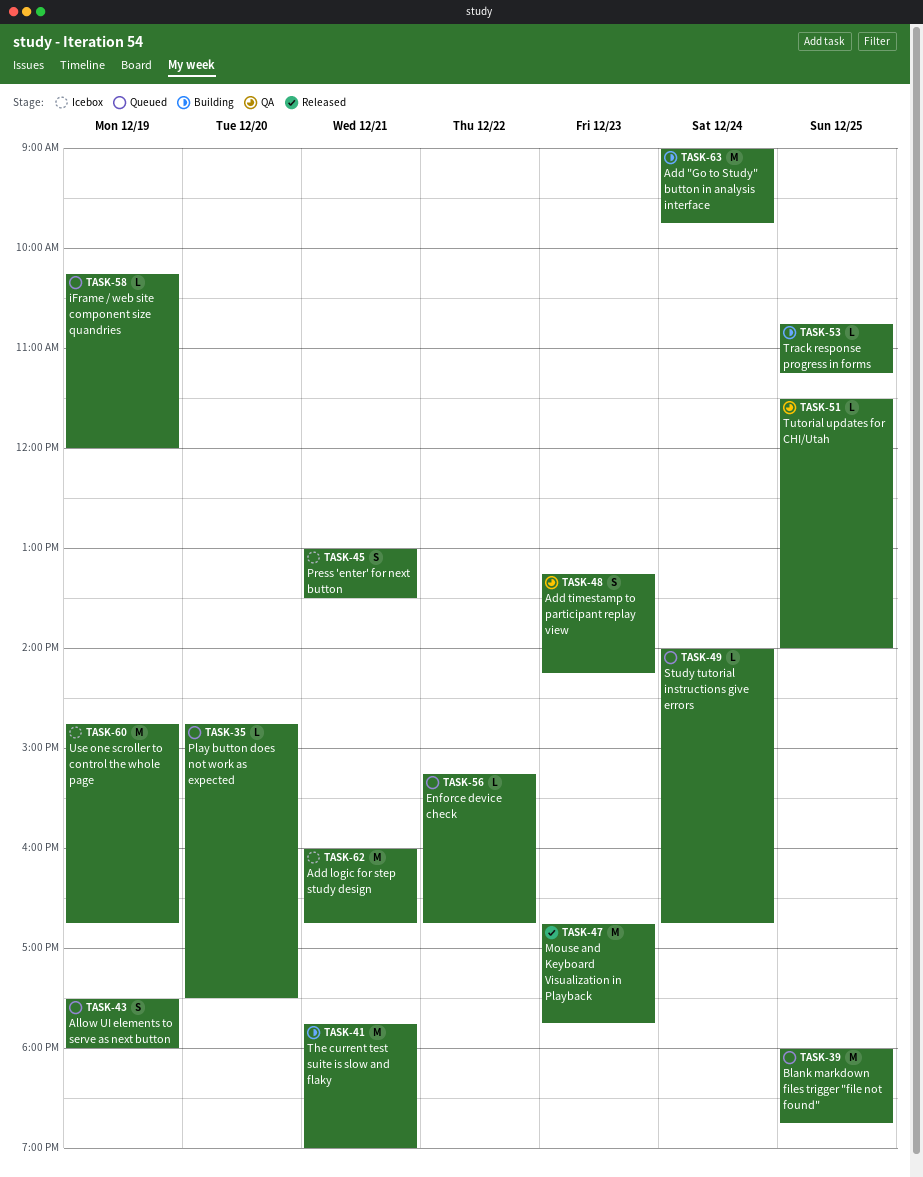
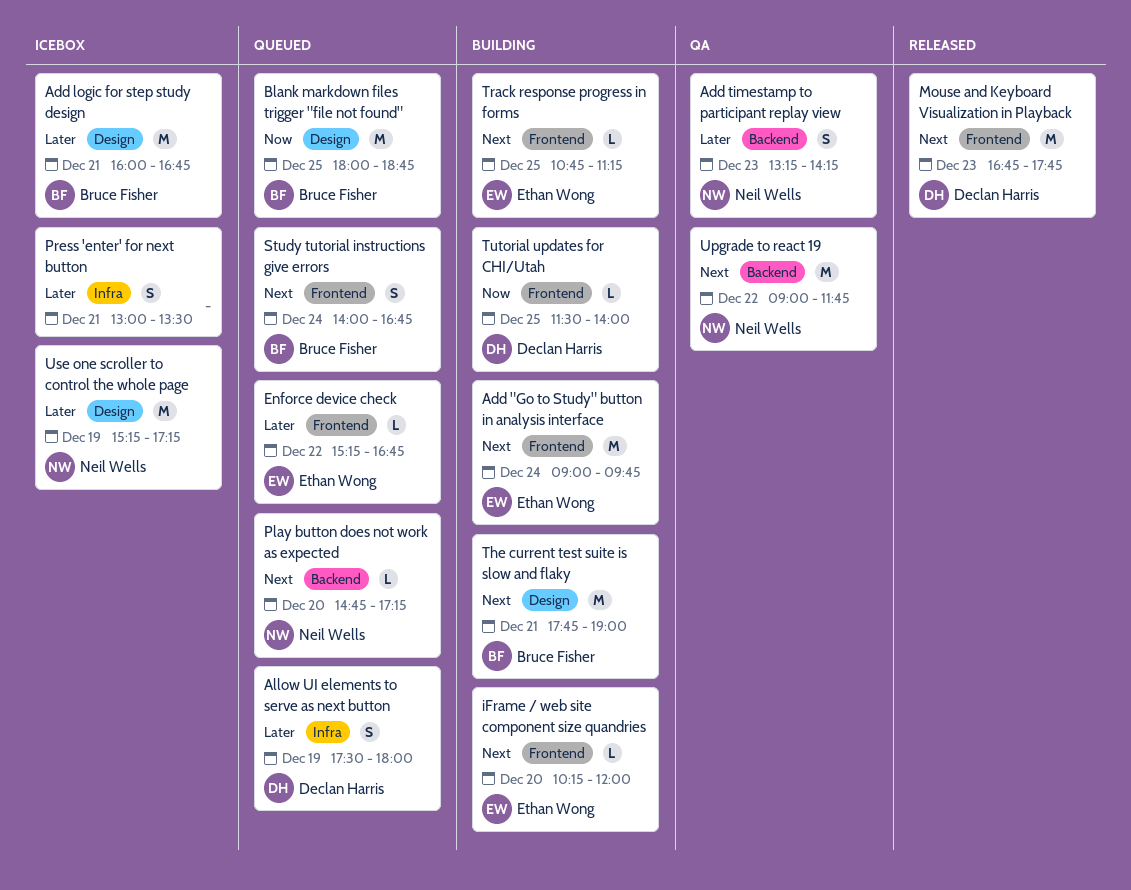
iFrame / web site component size quandries, status: Queued -> Building
iFrame / web site component size quandries, day: Dec 19 -> Dec 20
Play button does not work as expected, ends: 17:30 -> 17:15
Study tutorial instructions give errors, estimate: L -> S
Tutorial updates for CHI/Utah, status: QA -> Building
Upgrade to react 19: none -> present
Use one scroller to control the whole page, begins: 14:45 -> 15:15
Use one scroller to control the whole page, ends: 16:45 -> 17:15

